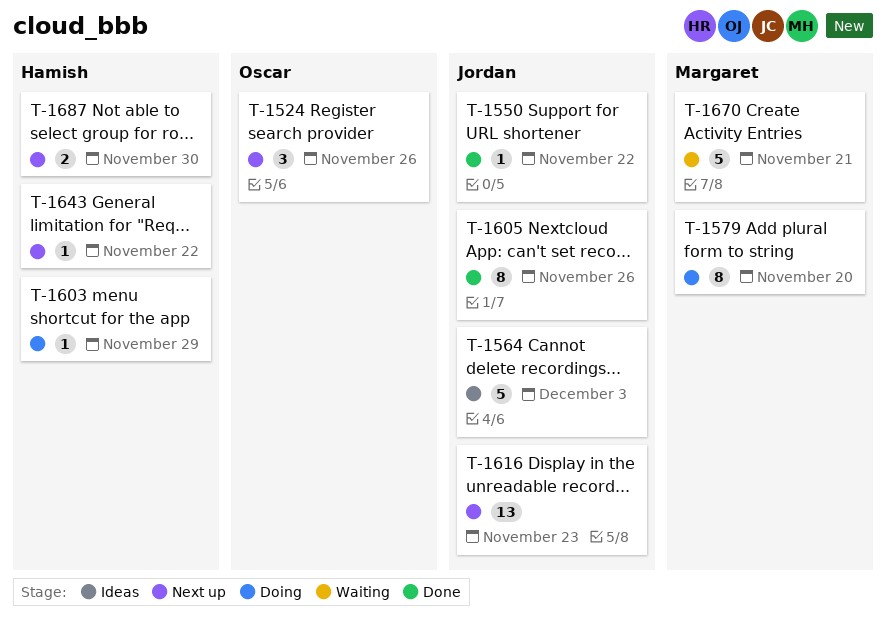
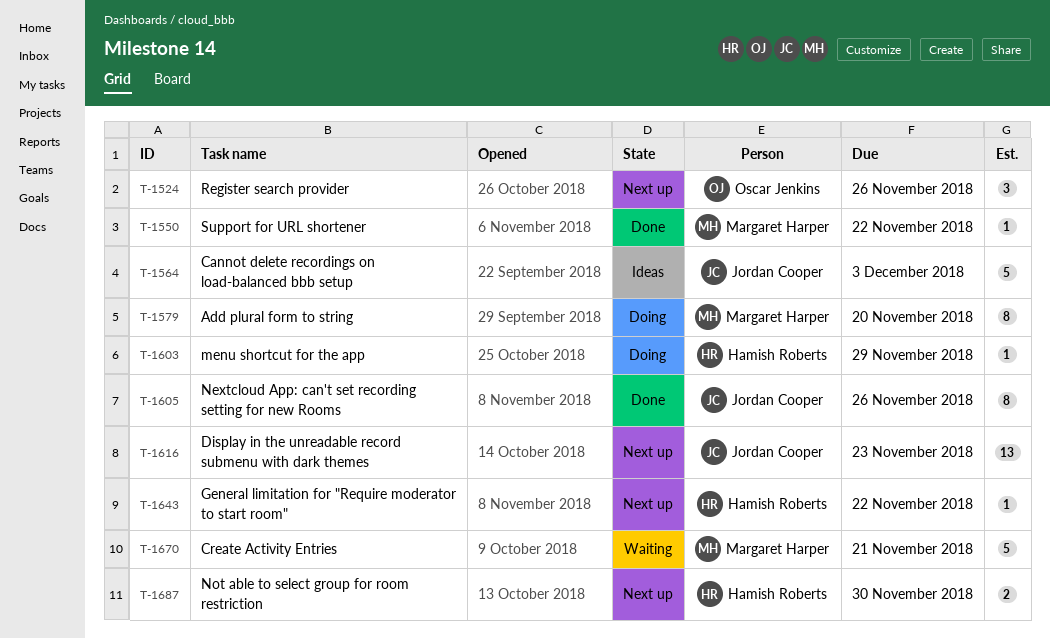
T-1550, owner: Jordan Cooper -> Margaret Harper

